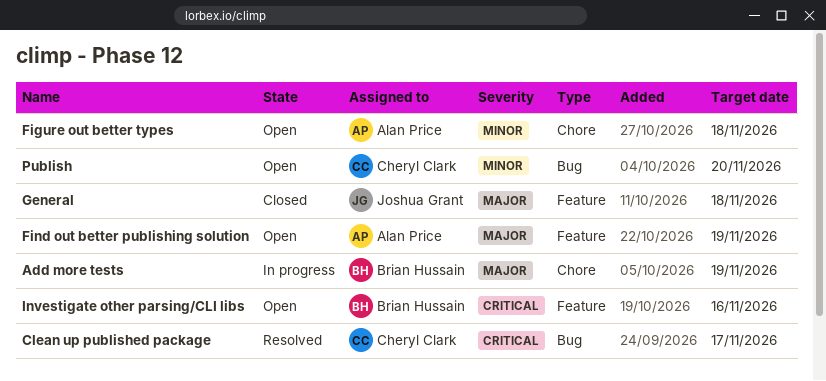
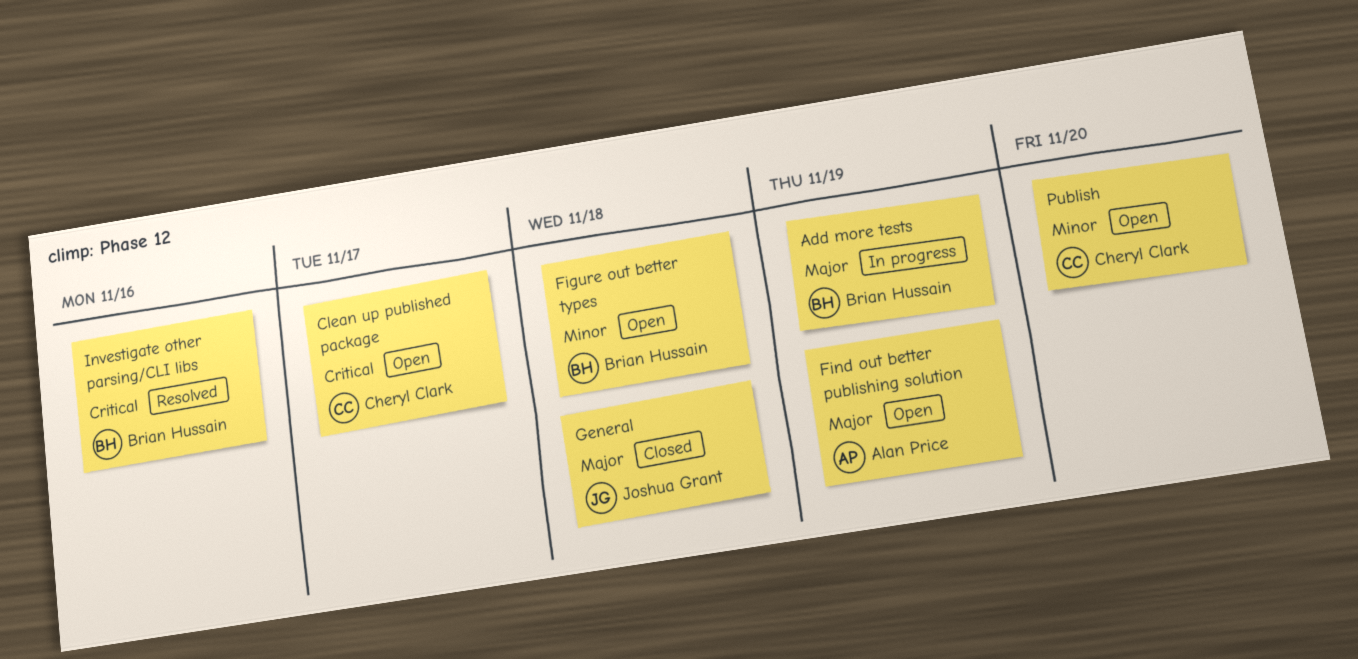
Clean up published package, status: Resolved -> Open
Figure out better types, owner: Alan Price -> Brian Hussain
Investigate other parsing/CLI libs, status: Open -> Resolved

